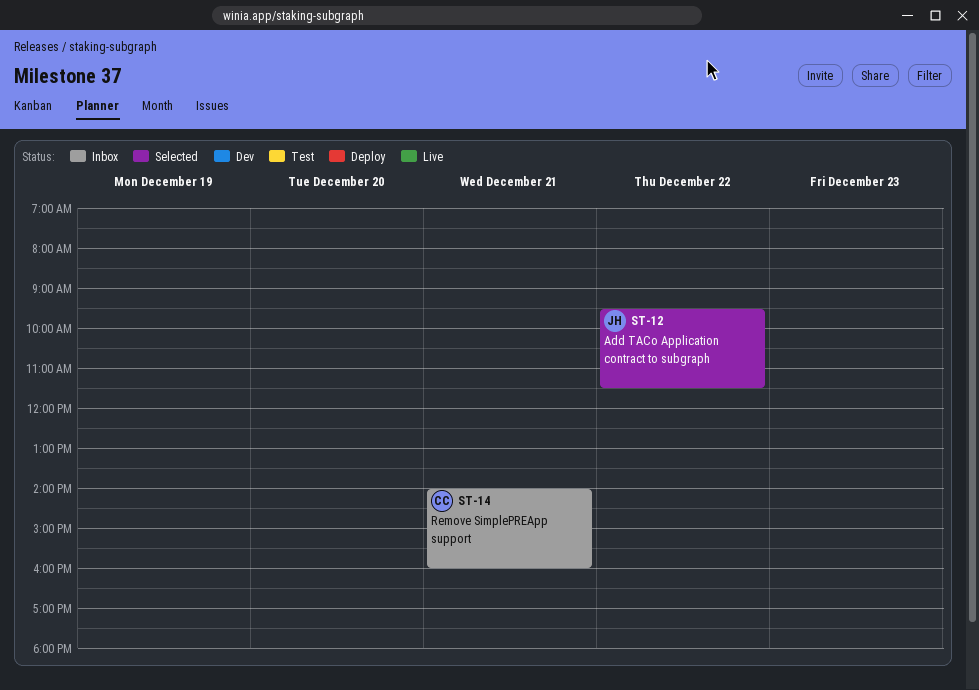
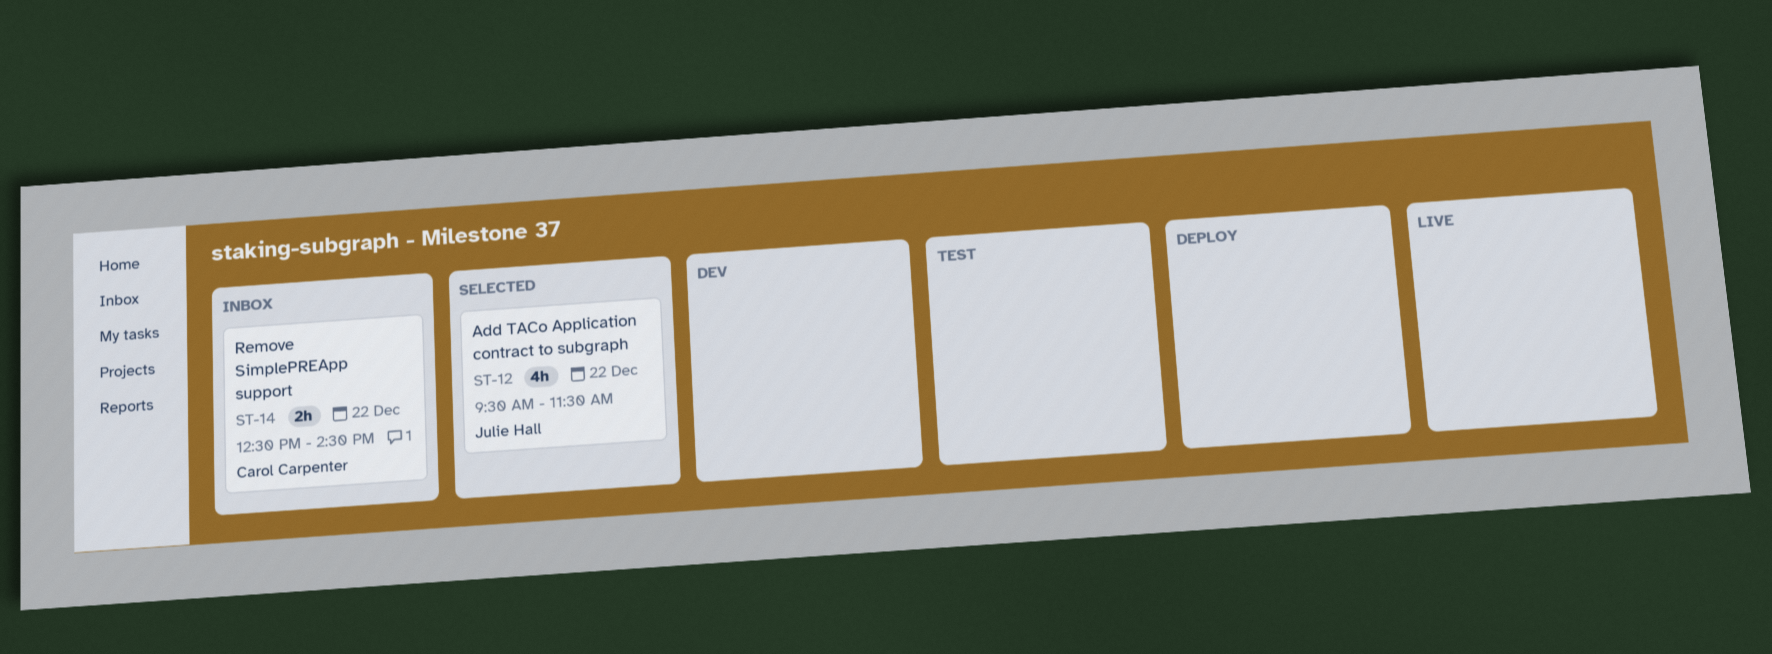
ST-14, day: Dec 21 -> Dec 22
ST-14, begins: 14:00 -> 12:30
ST-14, ends: 16:00 -> 14:30

